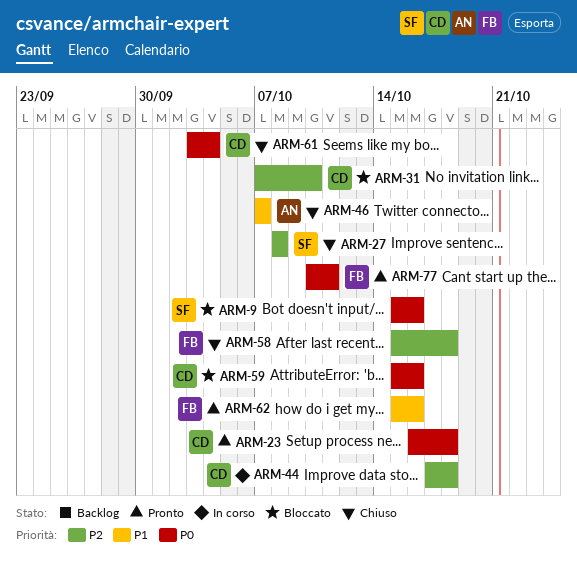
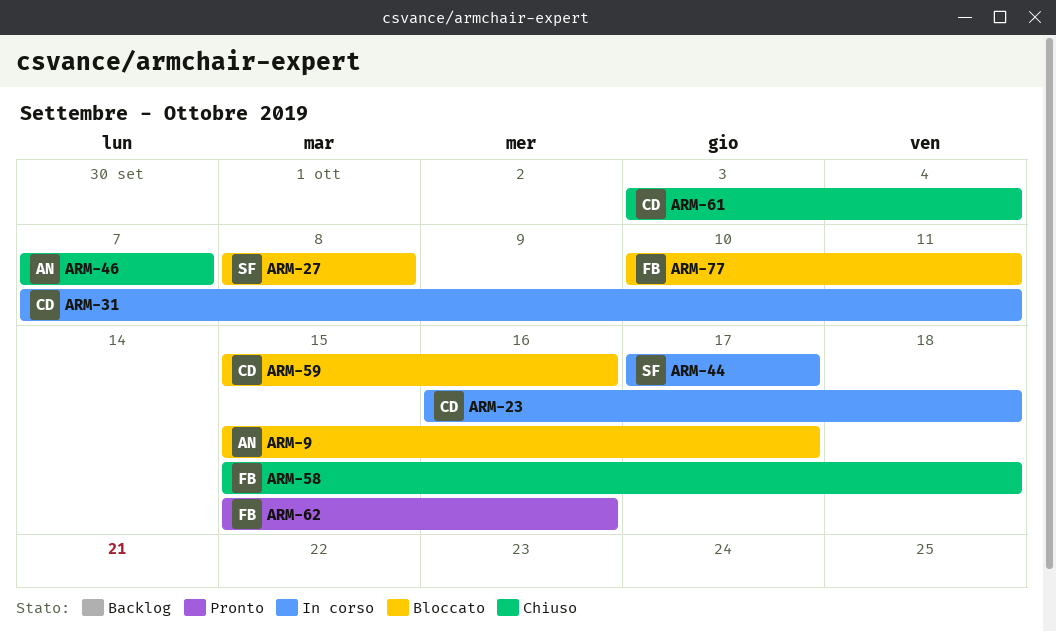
ARM-9, owner: SF -> AN
ARM-9, due: Oct 16 -> Oct 17
ARM-23, status: Pronto -> In corso
ARM-27, status: Chiuso -> Bloccato
ARM-31, status: Bloccato -> In corso
ARM-31, due: Oct 10 -> Oct 11
ARM-44, owner: CD -> SF
ARM-44, due: Oct 18 -> Oct 17
ARM-77, status: Pronto -> Bloccato

